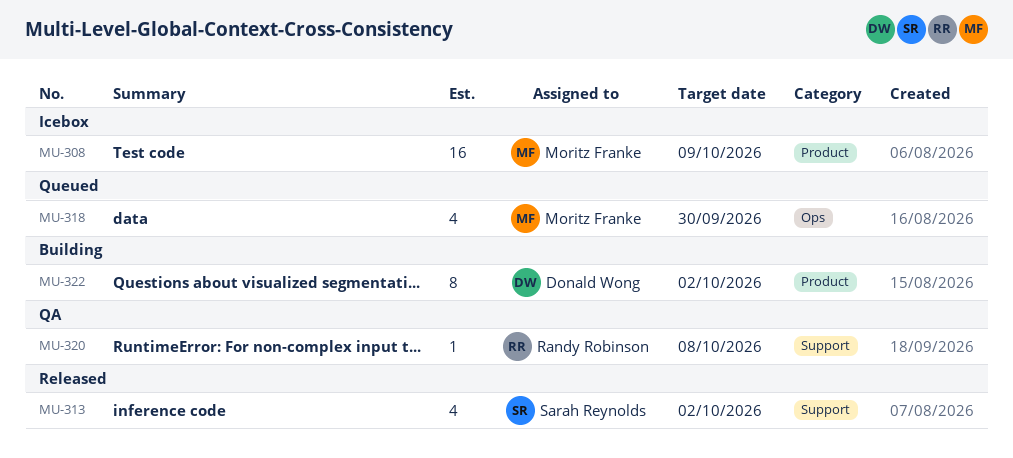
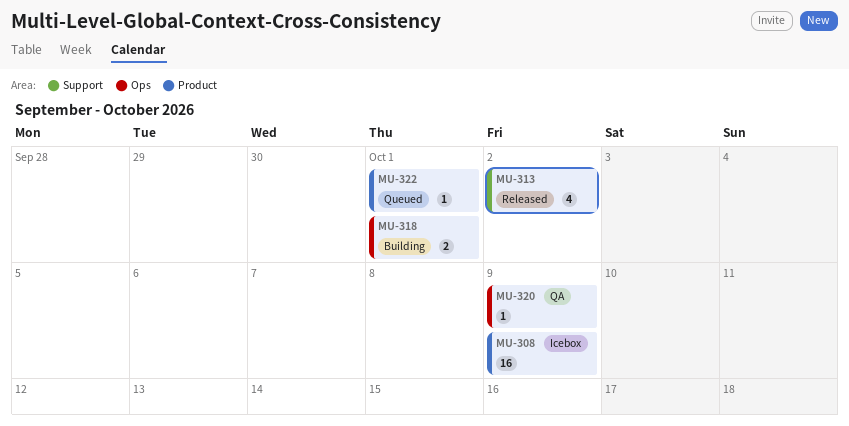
MU-318, status: Queued -> Building
MU-318, estimate: 4 -> 2
MU-318, due: Sep 30 -> Oct 1
MU-320, label: Support -> Ops
MU-320, due: Oct 8 -> Oct 9
MU-322, status: Building -> Queued
MU-322, estimate: 8 -> 1
MU-322, due: Oct 2 -> Oct 1

